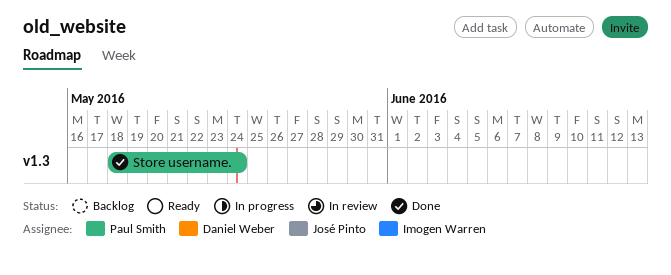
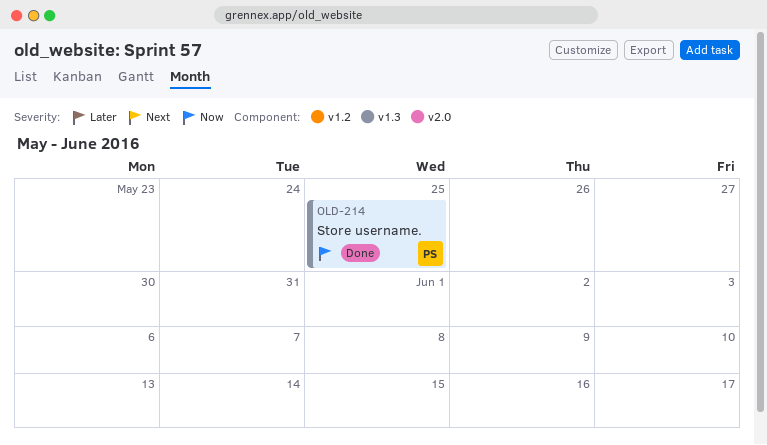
Store username., due: May 24 -> May 25

